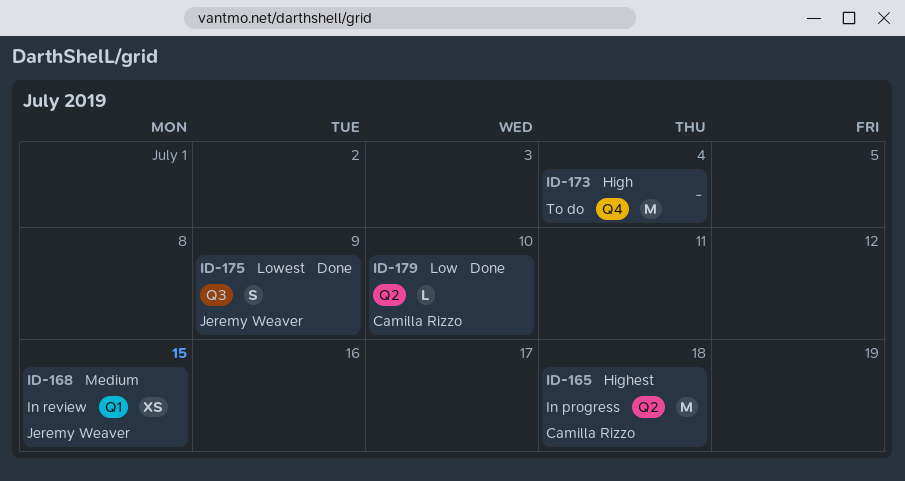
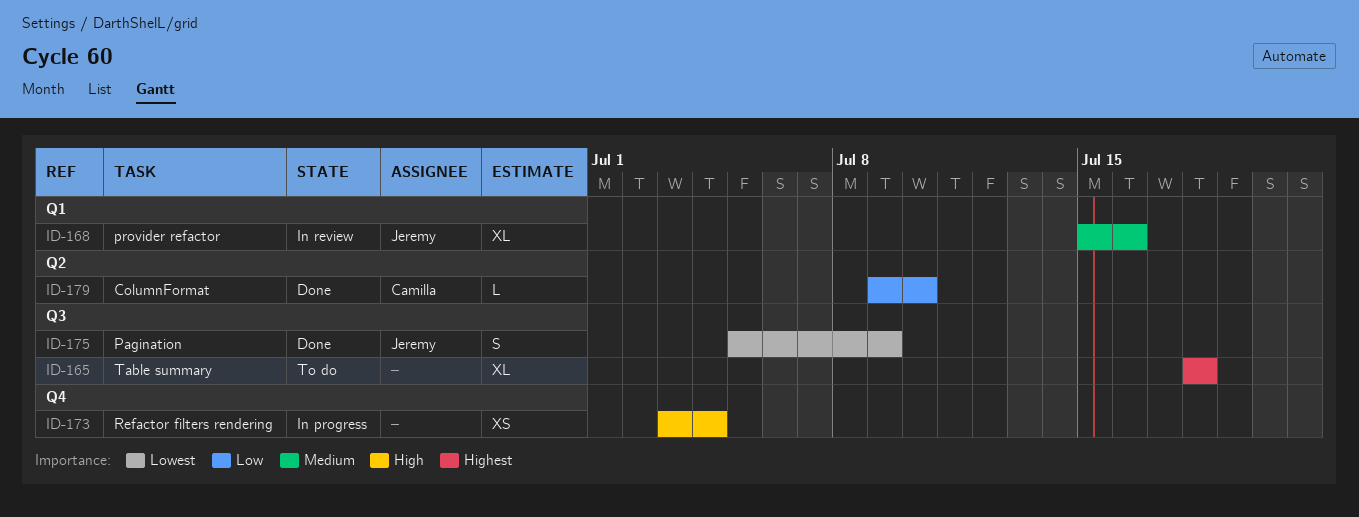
ID-165, status: In progress -> To do
ID-165, owner: Camilla Rizzo -> none
ID-165, label: Q2 -> Q3
ID-165, estimate: M -> XL
ID-168, estimate: XS -> XL
ID-168, due: Jul 15 -> Jul 16
ID-173, status: To do -> In progress
ID-173, estimate: M -> XS

